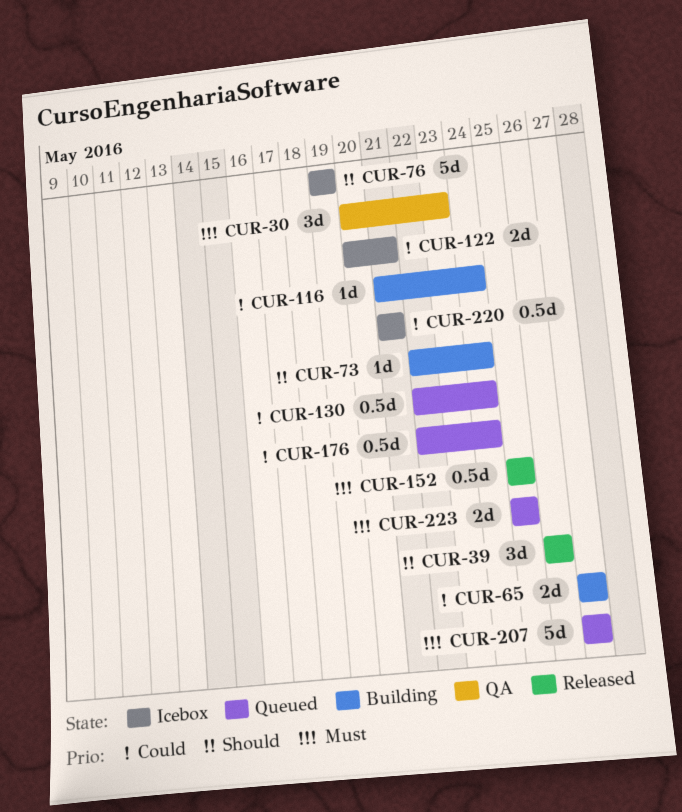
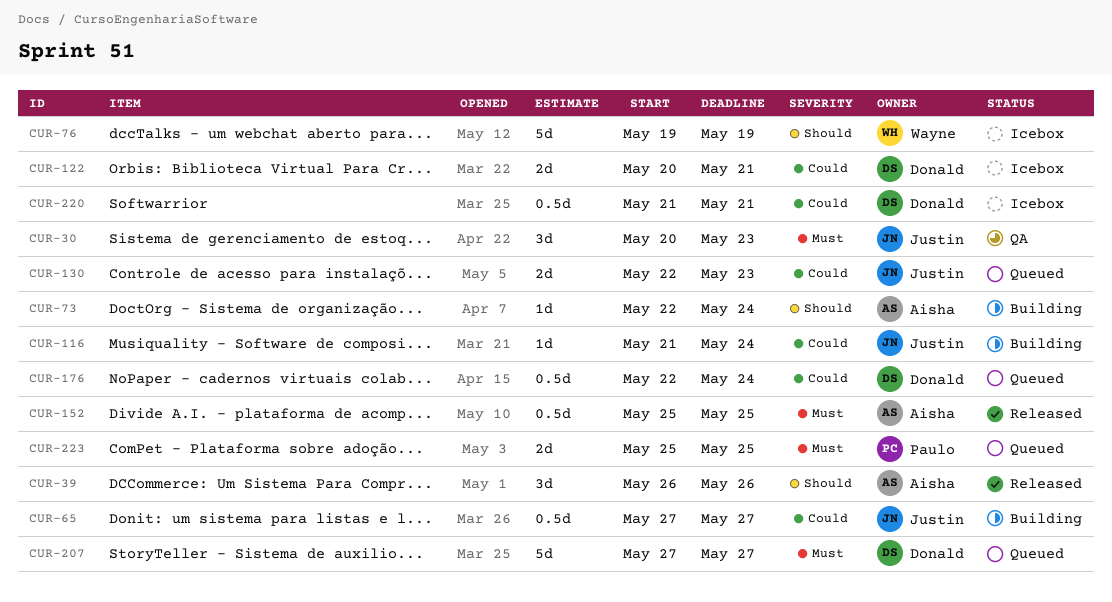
CUR-65, estimate: 2d -> 0.5d
CUR-130, estimate: 0.5d -> 2d
CUR-130, due: May 24 -> May 23

